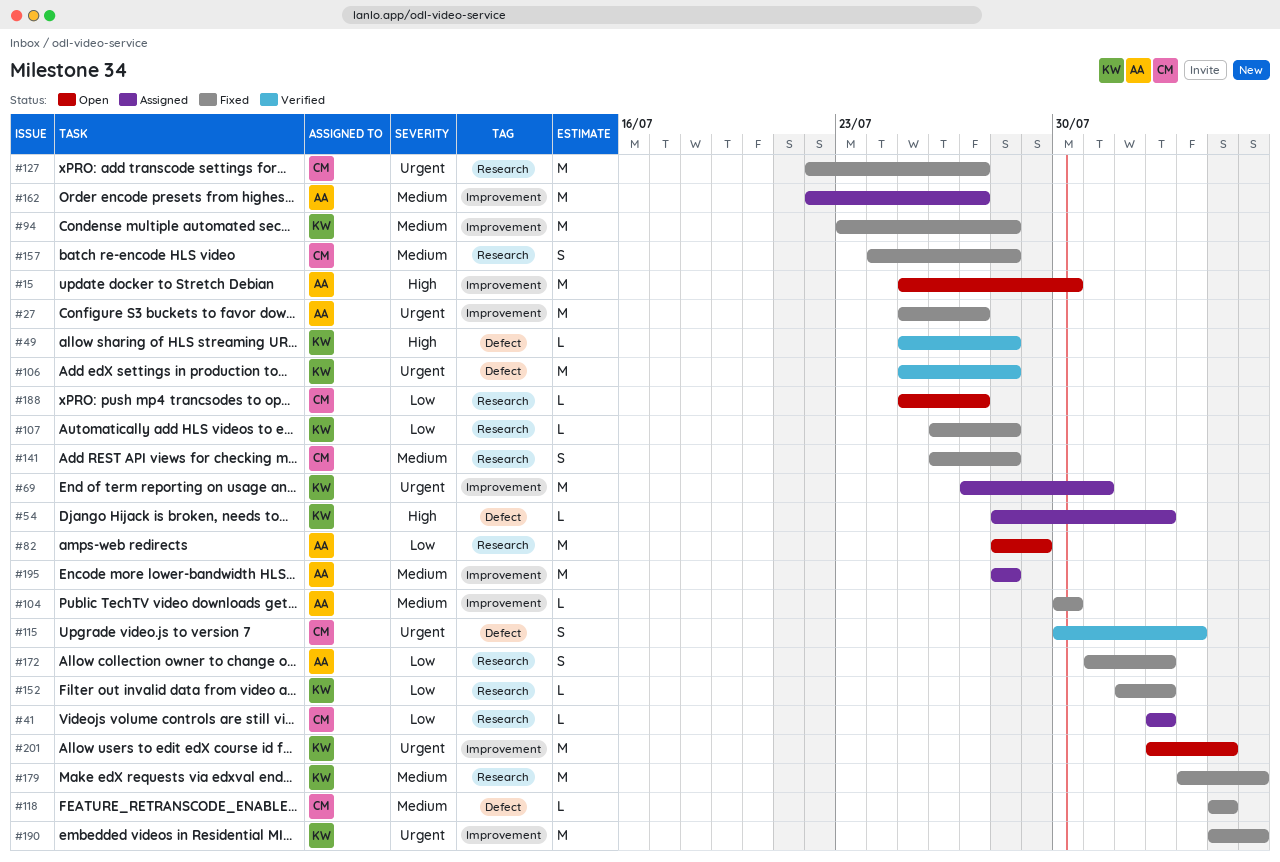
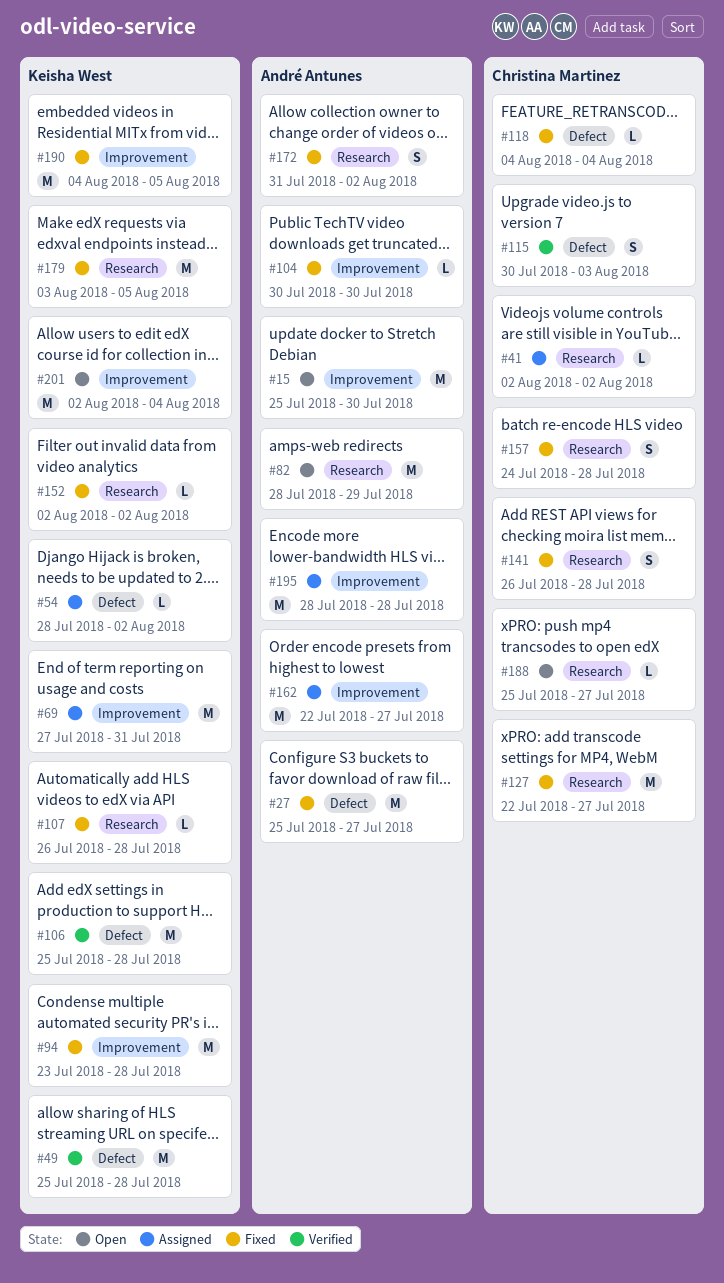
#27, label: Improvement -> Defect
#49, estimate: L -> M
#152, start: Aug 1 -> Aug 2

